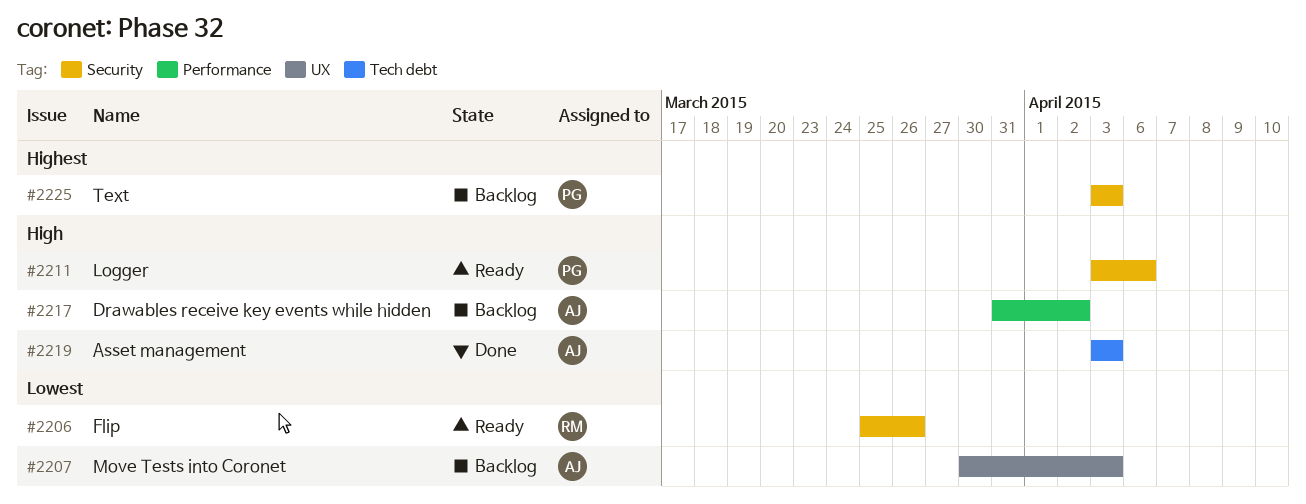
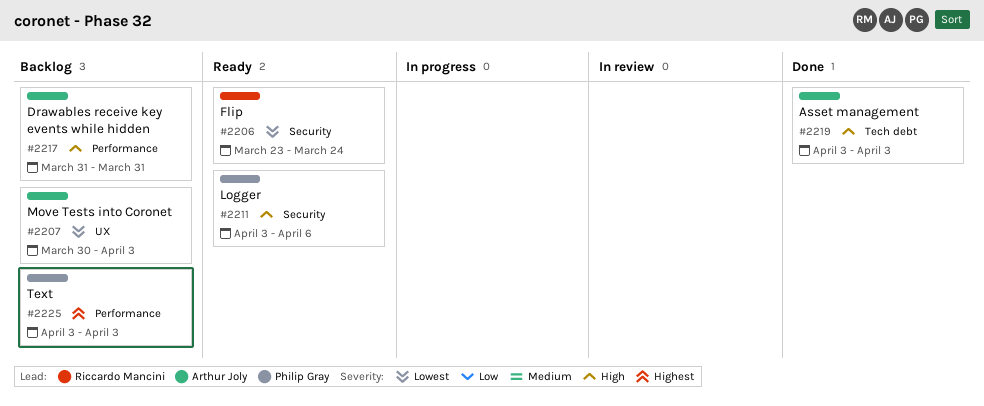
#2206, start: Mar 25 -> Mar 23
#2206, due: Mar 26 -> Mar 24
#2217, due: Apr 2 -> Mar 31
#2225, label: Security -> Performance

